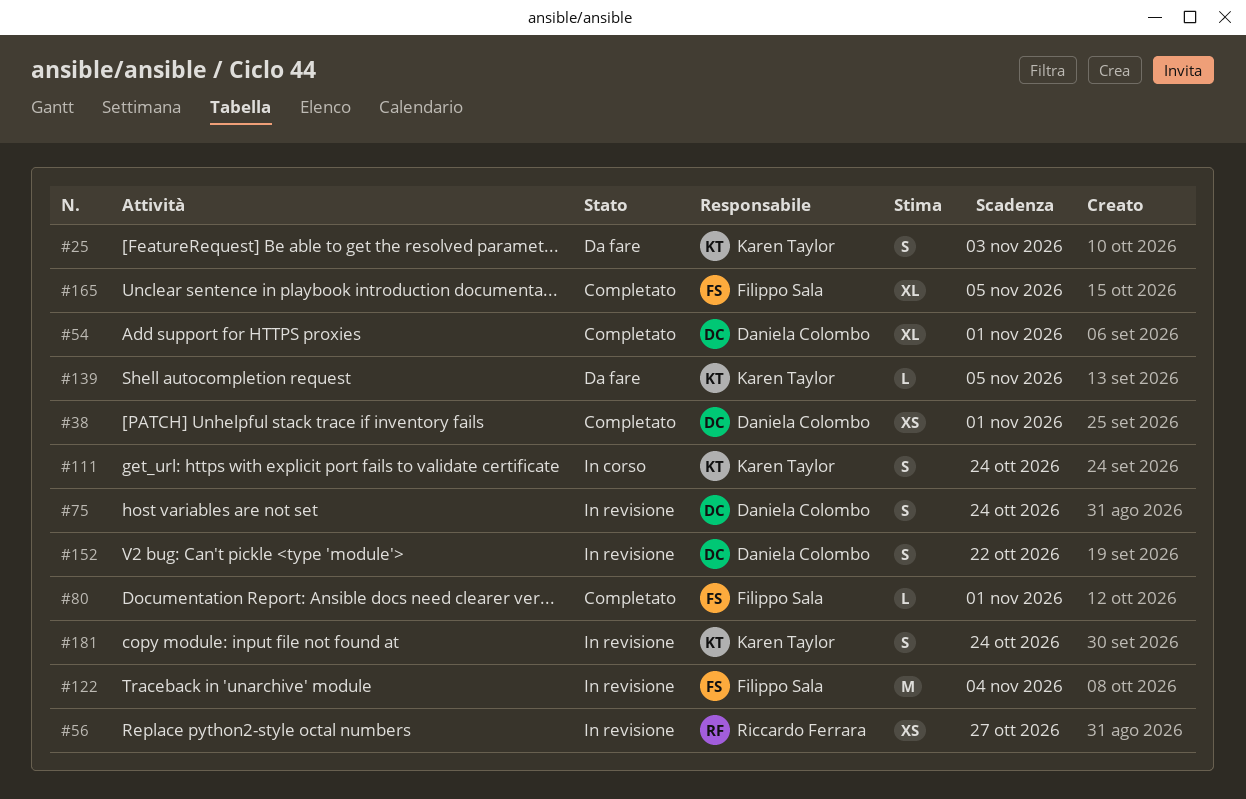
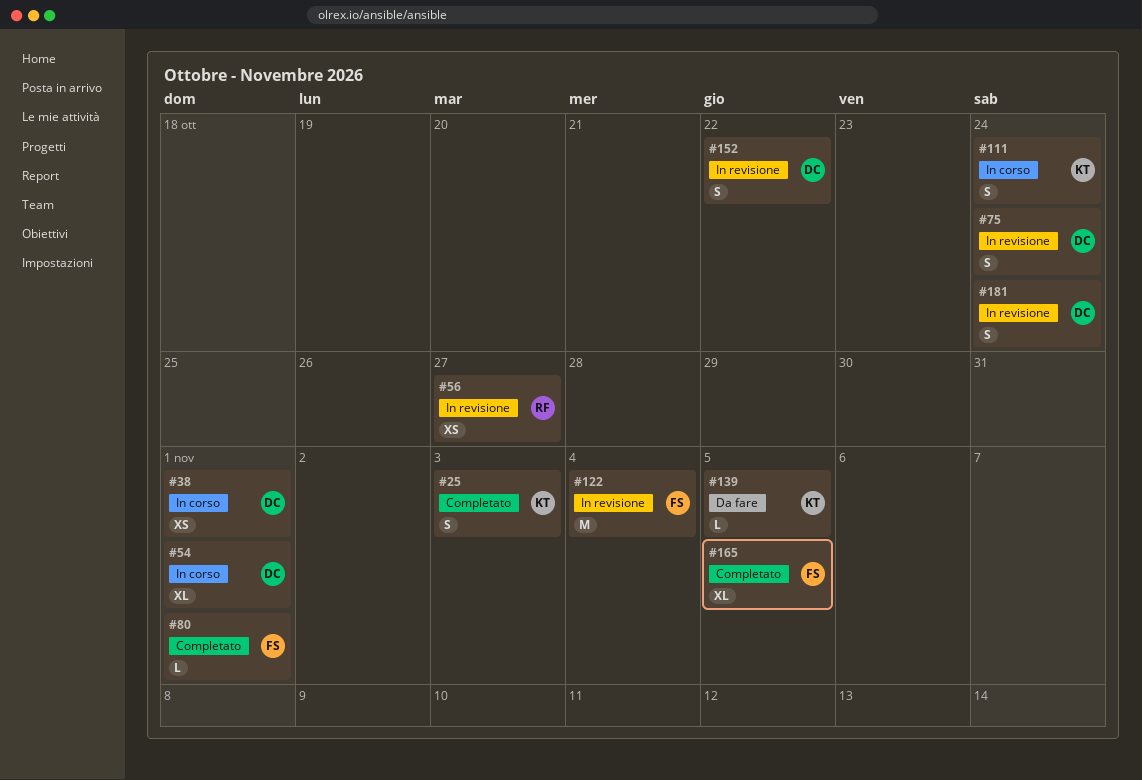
#25, status: Da fare -> Completato
#38, status: Completato -> In corso
#54, status: Completato -> In corso
#181, owner: Karen Taylor -> Daniela Colombo

